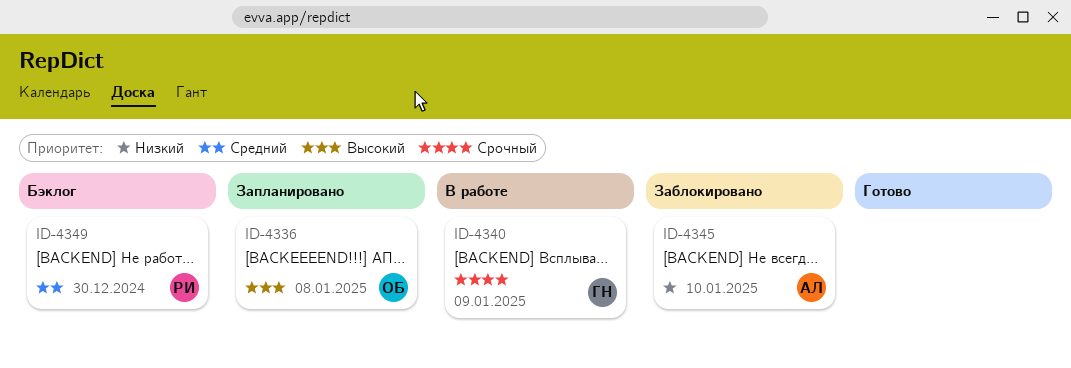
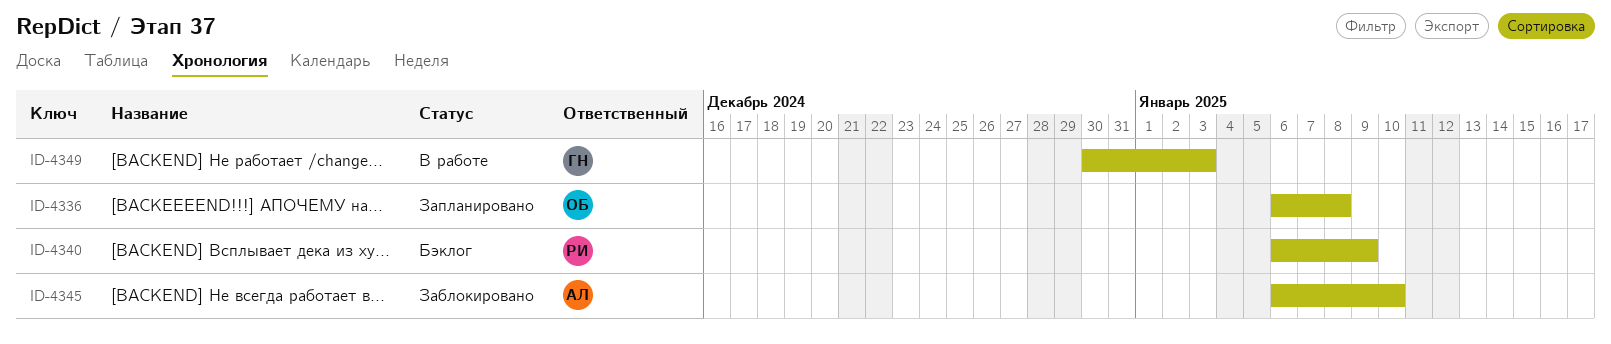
ID-4340, status: В работе -> Бэклог
ID-4340, owner: ГН -> РИ
ID-4349, status: Бэклог -> В работе
ID-4349, owner: РИ -> ГН
ID-4349, due: Dec 30 -> Jan 3

